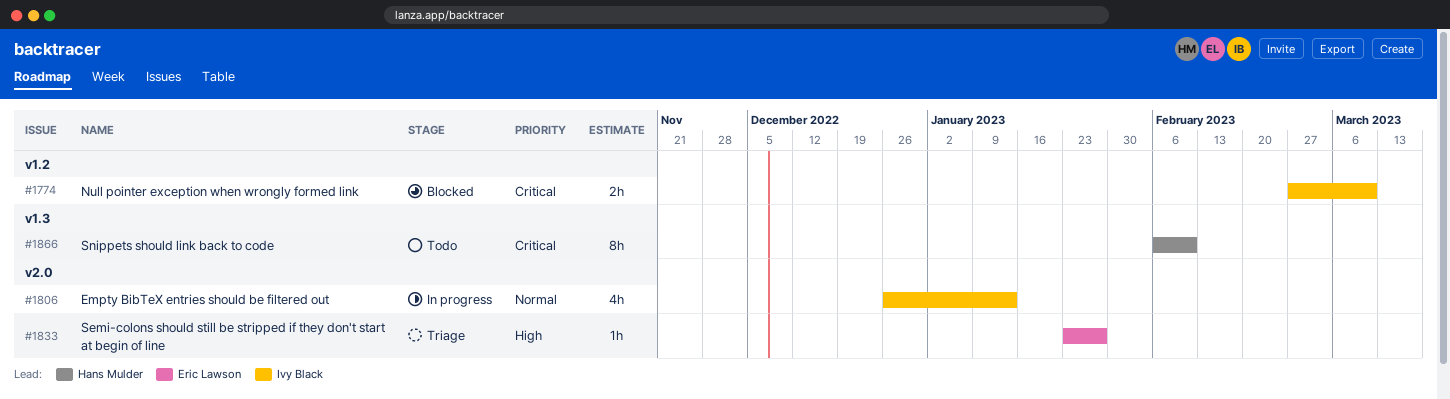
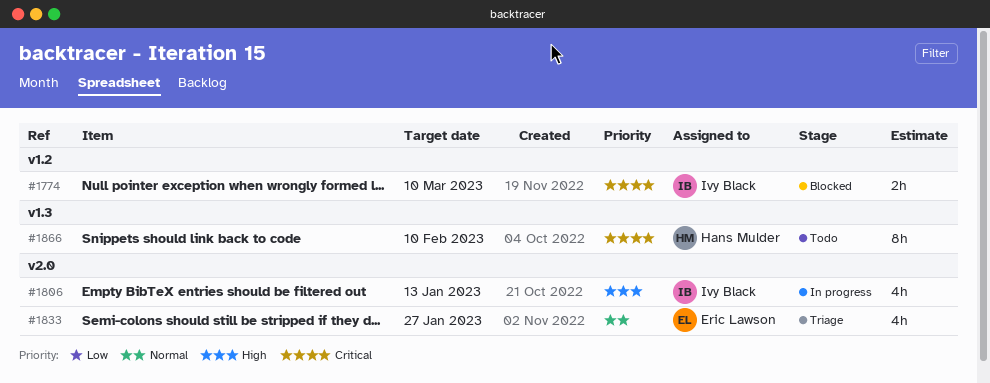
#1806, priority: Normal -> High
#1833, priority: High -> Normal
#1833, estimate: 1h -> 4h

